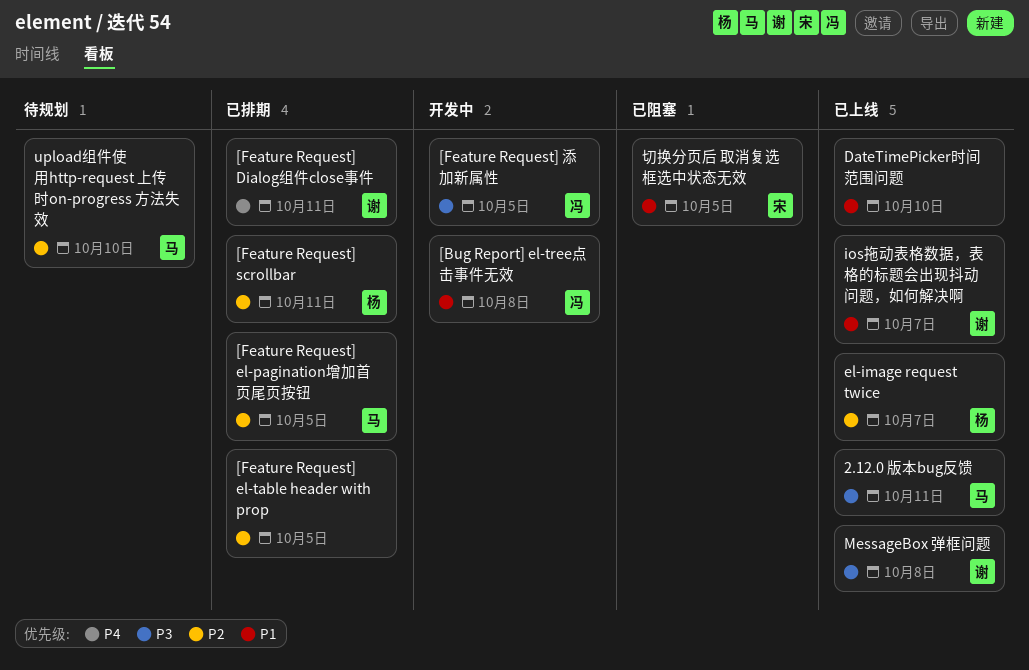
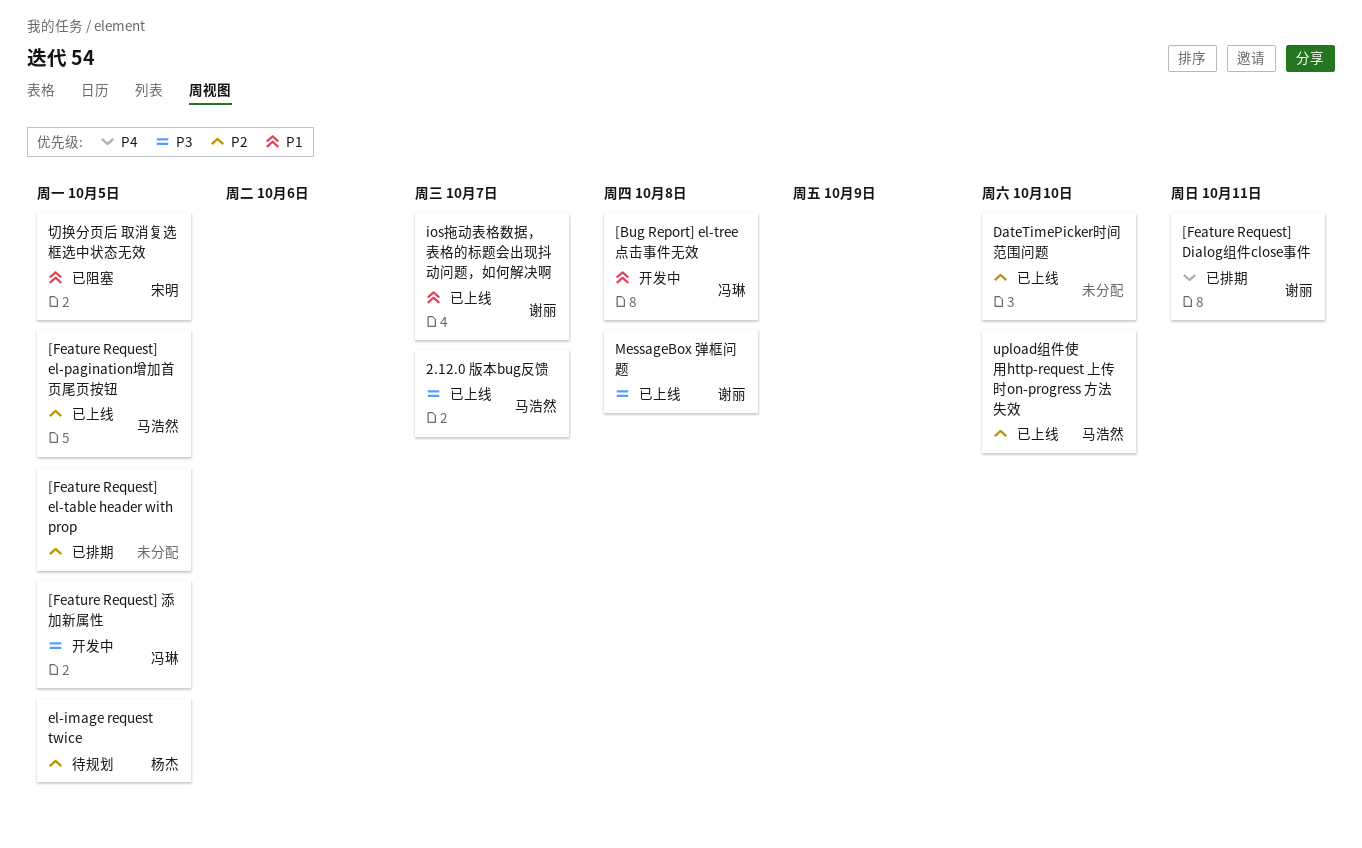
2.12.0 版本bug反馈, due: Oct 11 -> Oct 7
[Feature Request] el-pagination增加首页尾页按钮, status: 已排期 -> 已上线
[Feature Request] scrollbar: present -> none
DateTimePicker时间范围问题, priority: P1 -> P2
el-image request twice, status: 已上线 -> 待规划
el-image request twice, due: Oct 7 -> Oct 5
upload组件使用http-request 上传时on-progress 方法失效, status: 待规划 -> 已上线

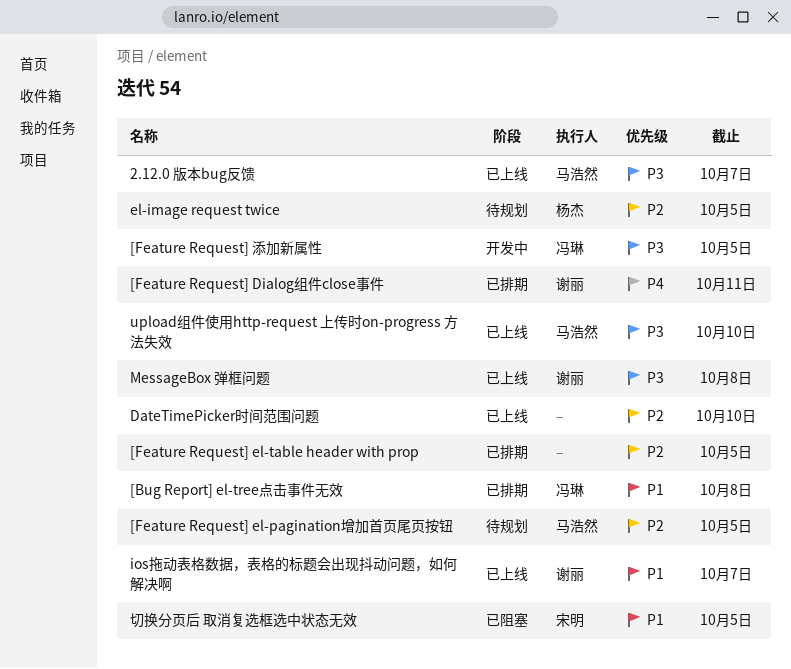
[Bug Report] el-tree点击事件无效, status: 开发中 -> 已排期
[Feature Request] el-pagination增加首页尾页按钮, status: 已上线 -> 待规划
upload组件使用http-request 上传时on-progress 方法失效, priority: P2 -> P3

